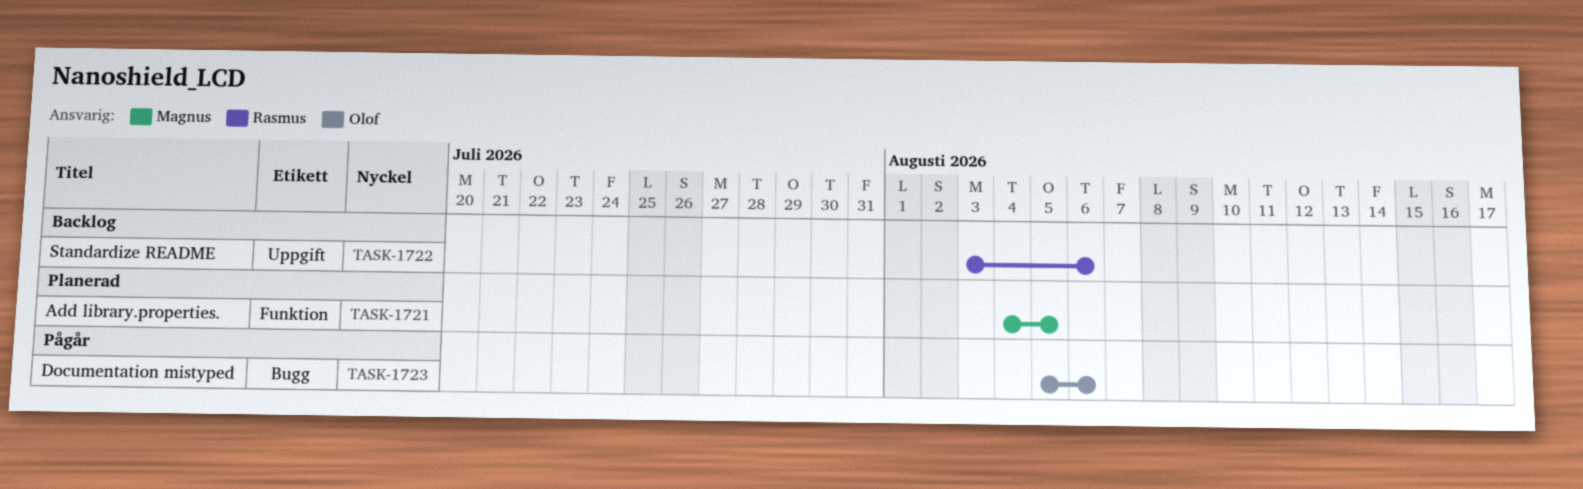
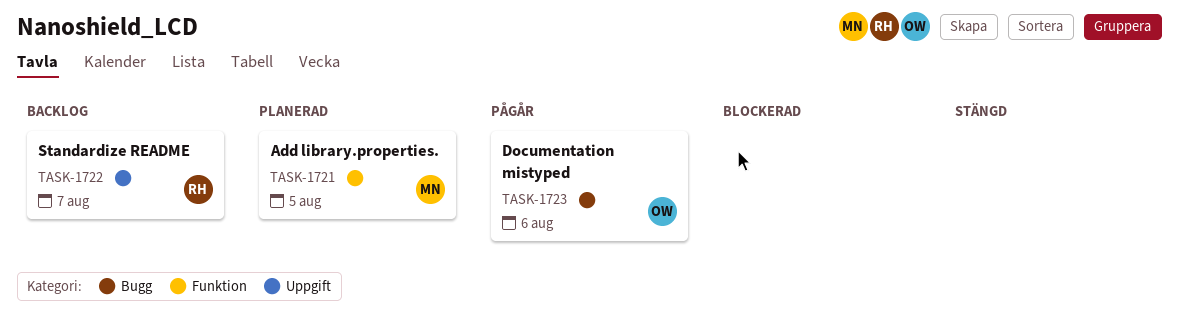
TASK-1722, due: Aug 6 -> Aug 7

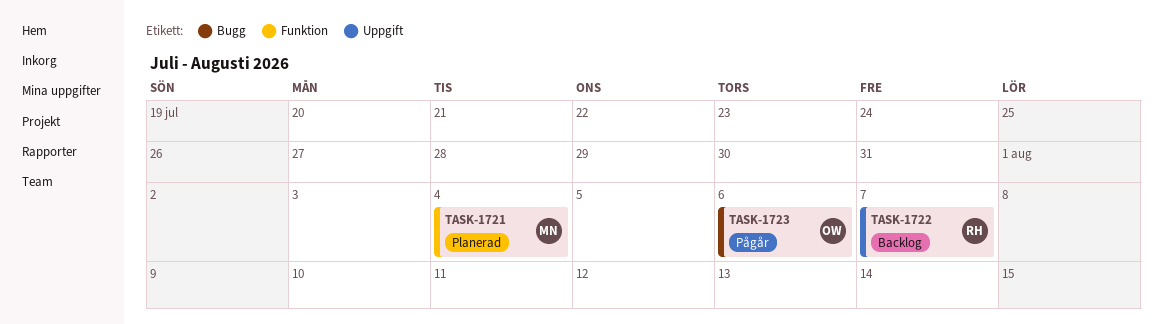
TASK-1721, due: Aug 5 -> Aug 4

